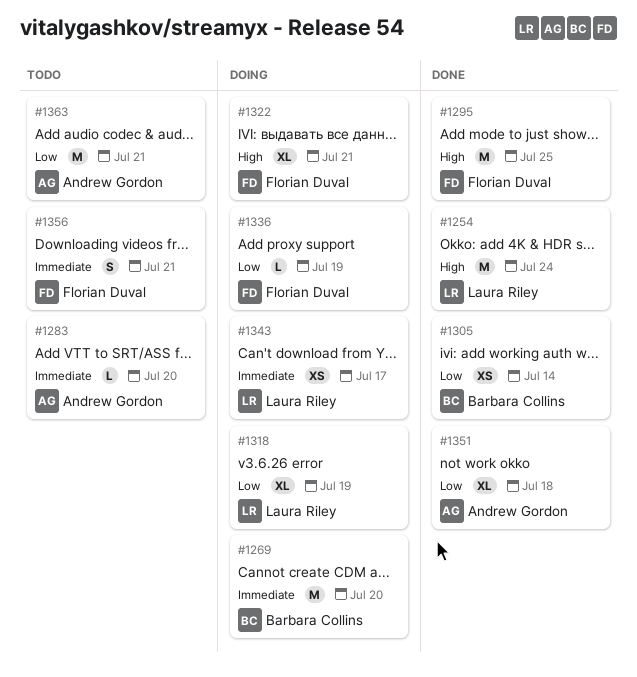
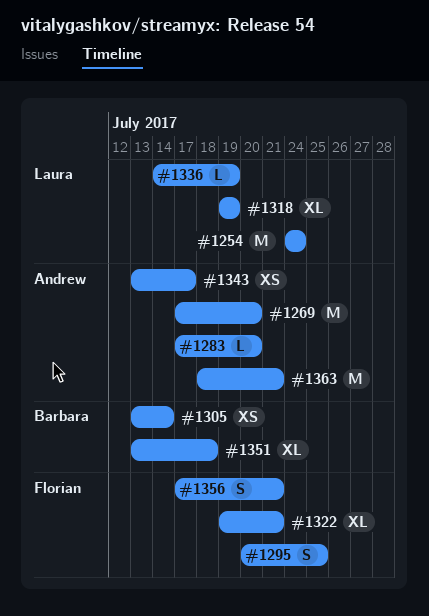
#1269, owner: Barbara Collins -> Andrew Gordon
#1295, estimate: M -> S
#1336, owner: Florian Duval -> Laura Riley
#1343, owner: Laura Riley -> Andrew Gordon
#1351, owner: Andrew Gordon -> Barbara Collins

